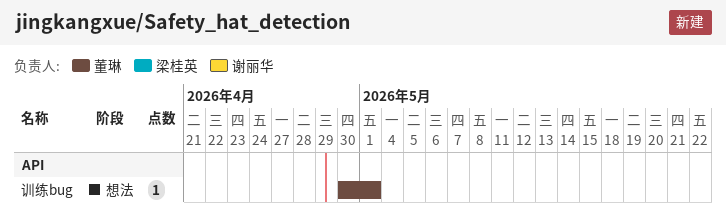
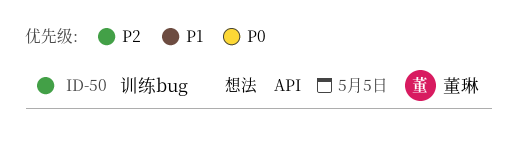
训练bug, due: May 1 -> May 5

